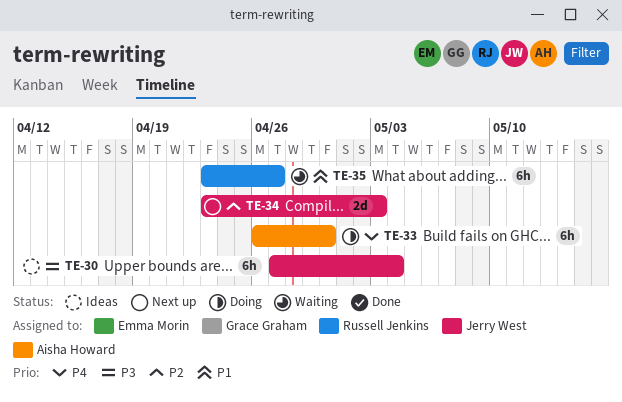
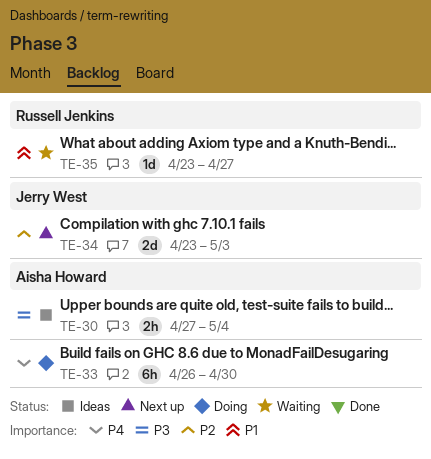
TE-30, owner: Jerry West -> Aisha Howard
TE-30, estimate: 6h -> 2h
TE-35, estimate: 6h -> 1d

